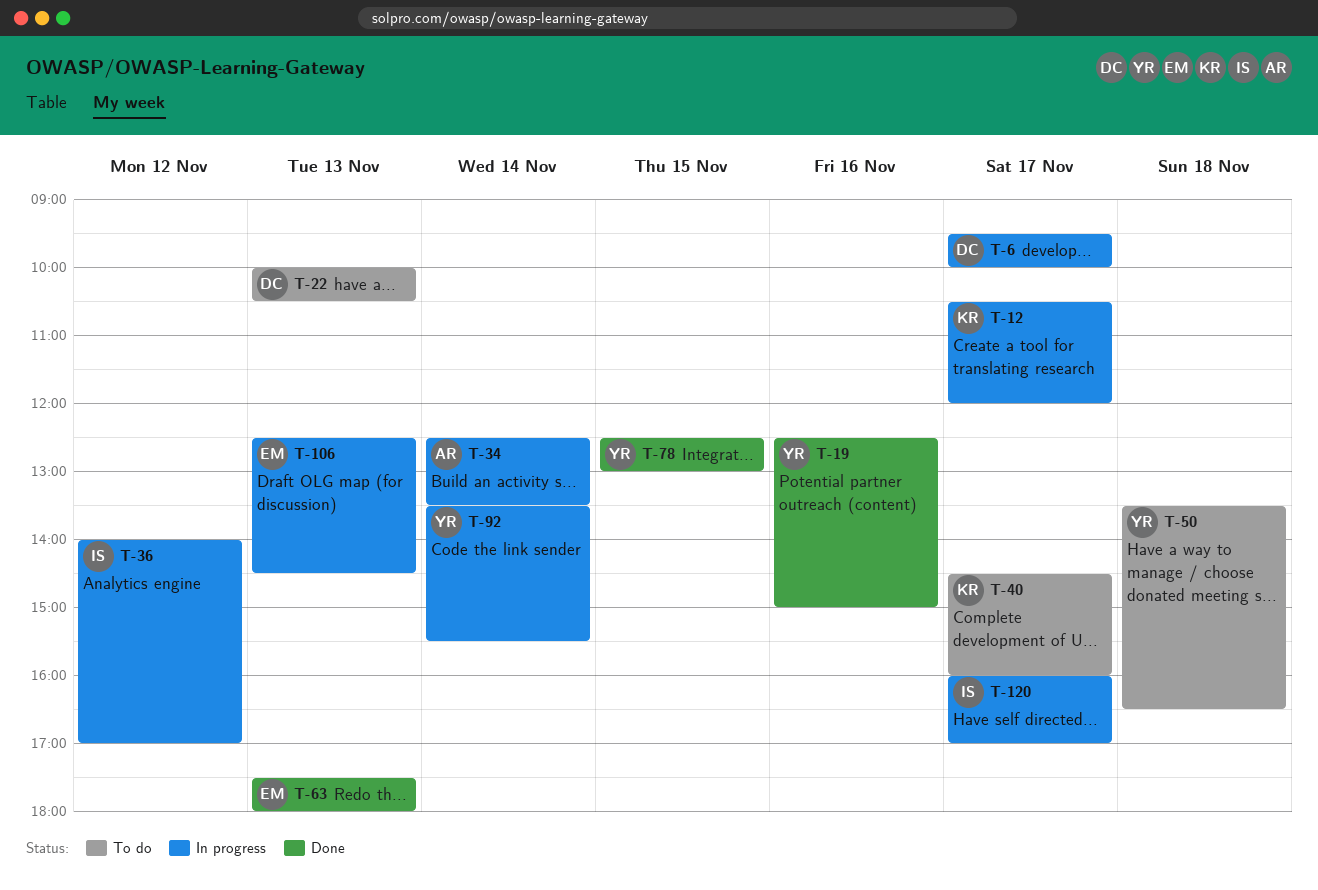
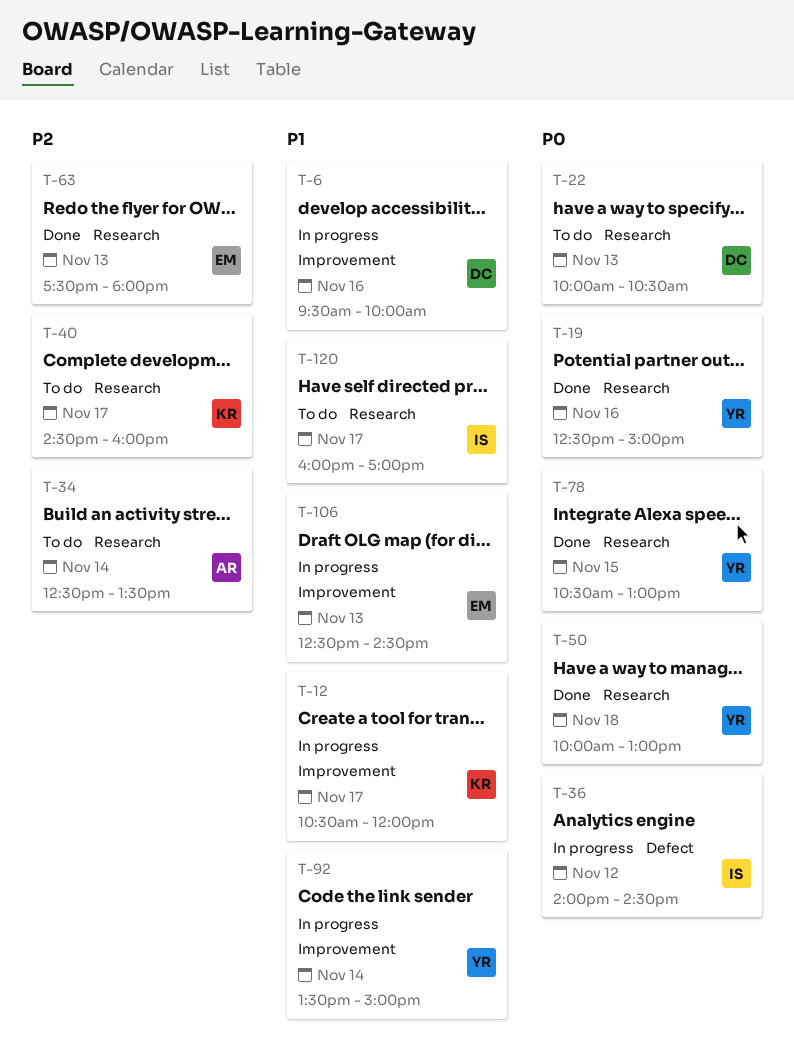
T-6, day: Nov 17 -> Nov 16
T-34, status: In progress -> To do
T-36, ends: 17:00 -> 14:30
T-50, status: To do -> Done
T-50, begins: 13:30 -> 10:00
T-50, ends: 16:30 -> 13:00
T-78, begins: 12:30 -> 10:30
T-92, ends: 15:30 -> 15:00
T-120, status: In progress -> To do

